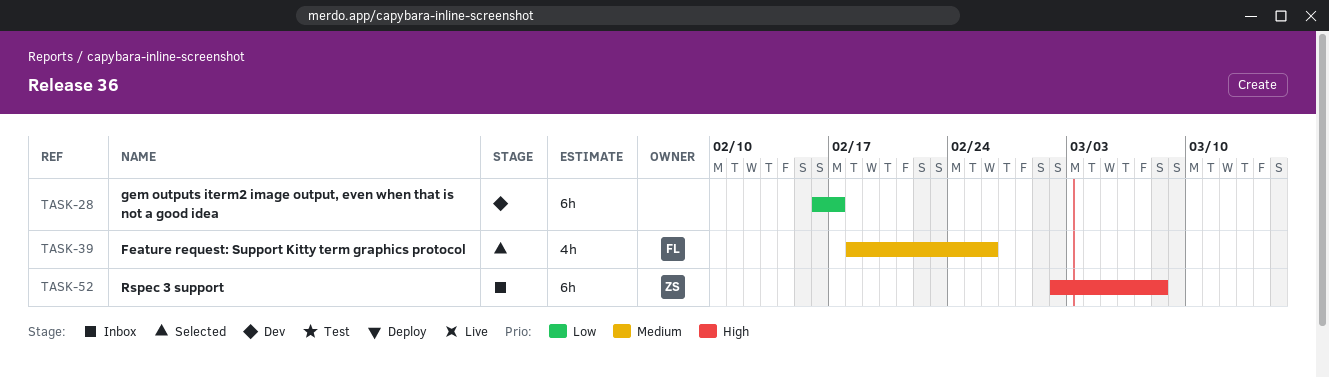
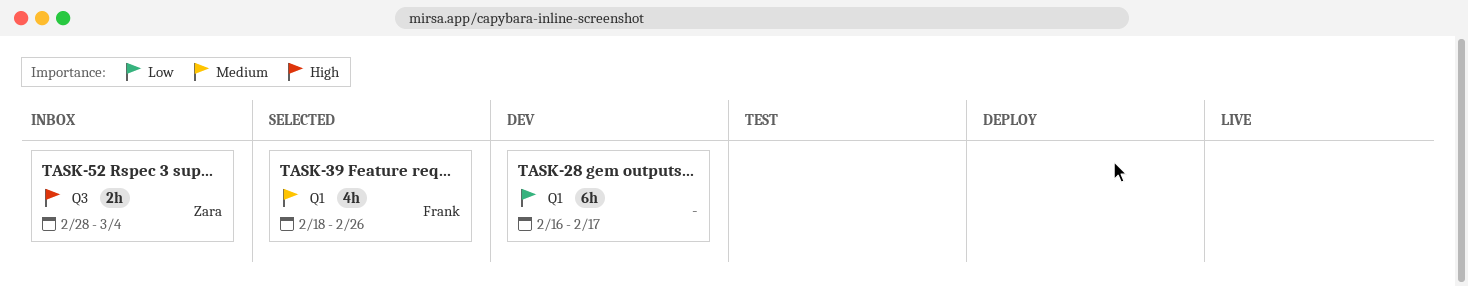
TASK-52, estimate: 6h -> 2h
TASK-52, start: Mar 2 -> Feb 28
TASK-52, due: Mar 8 -> Mar 4

